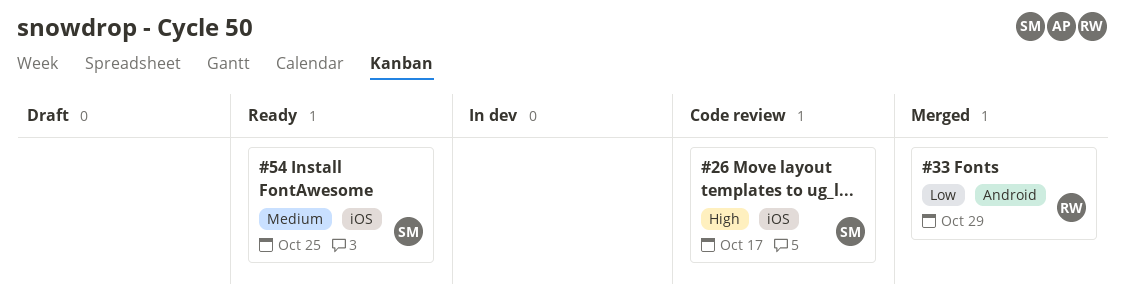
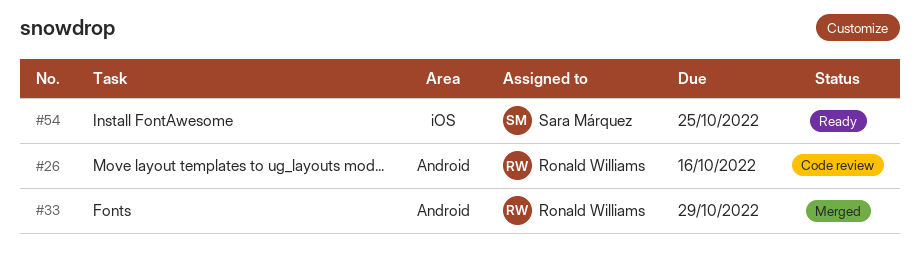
#26, owner: Sara Márquez -> Ronald Williams
#26, label: iOS -> Android
#26, due: Oct 17 -> Oct 16

